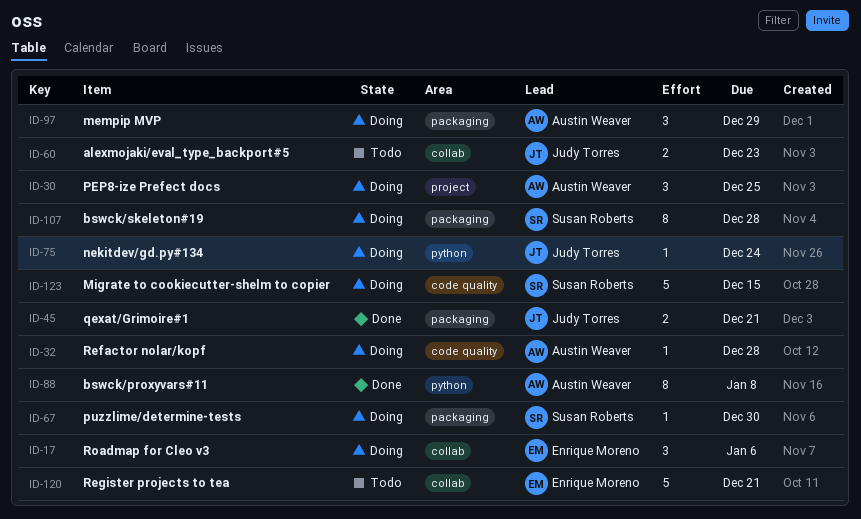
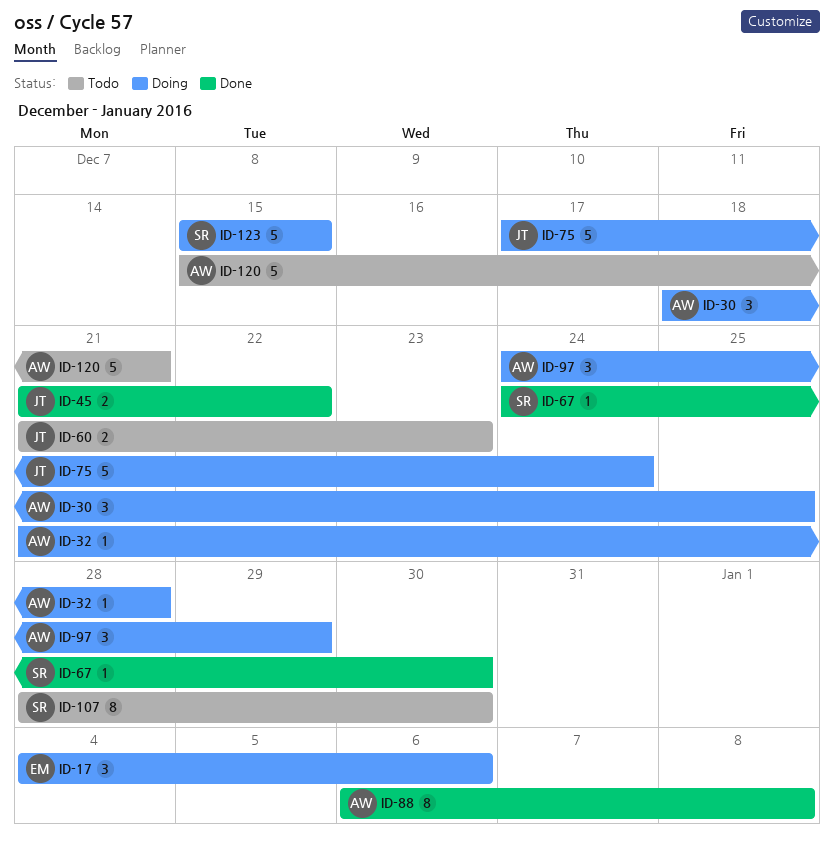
ID-45, due: Dec 21 -> Dec 22
ID-67, status: Doing -> Done
ID-75, estimate: 1 -> 5
ID-107, status: Doing -> Todo
ID-107, due: Dec 28 -> Dec 30
ID-120, owner: Enrique Moreno -> Austin Weaver

